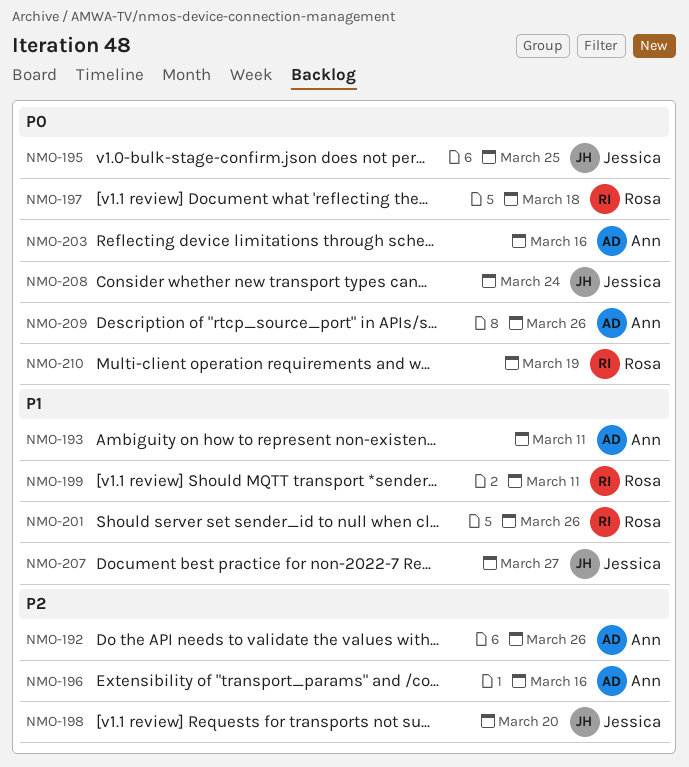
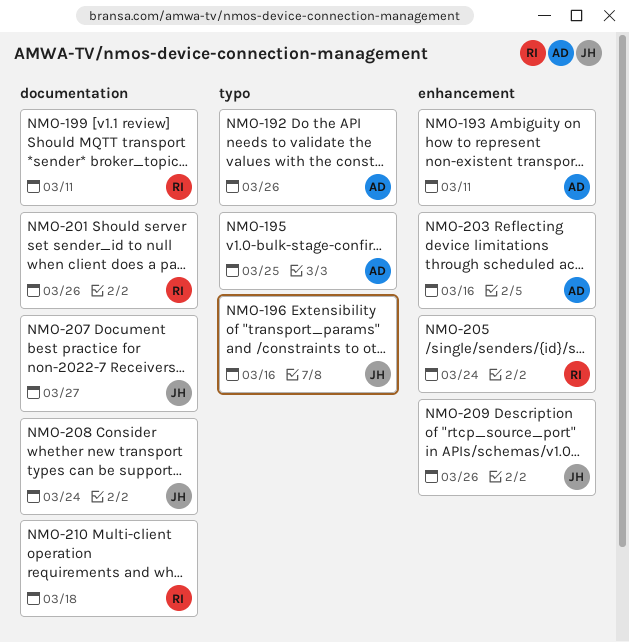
NMO-195, owner: Jessica -> Ann
NMO-196, owner: Ann -> Jessica
NMO-197: present -> none
NMO-198: present -> none
NMO-205: none -> present
NMO-209, owner: Ann -> Jessica
NMO-210, due: Mar 19 -> Mar 18

